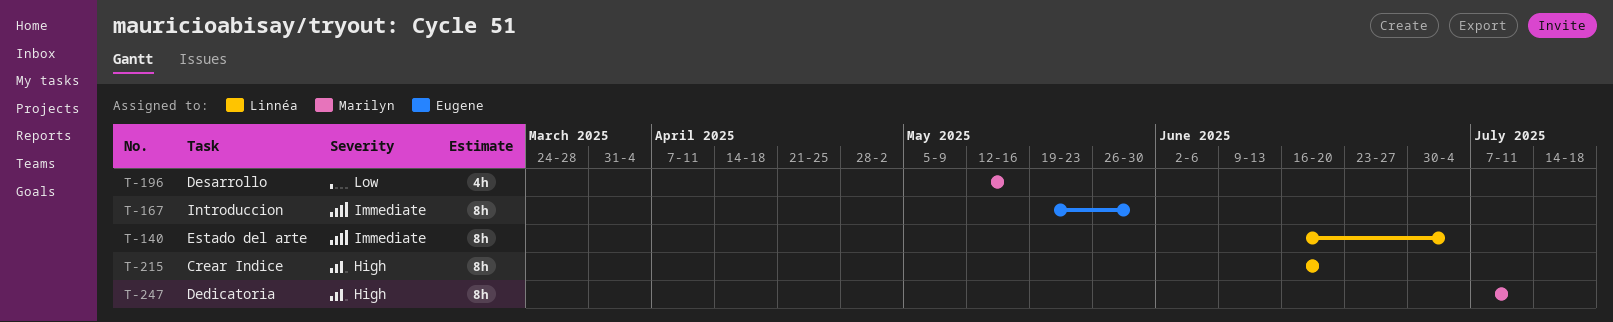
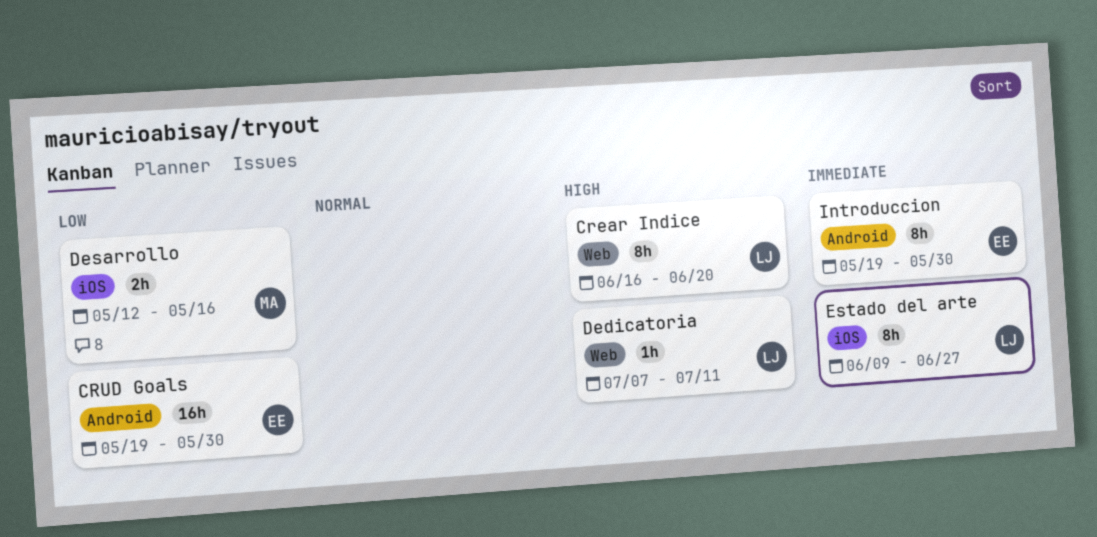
CRUD Goals: none -> present
Dedicatoria, owner: Marilyn -> Linnéa
Dedicatoria, estimate: 8h -> 1h
Desarrollo, estimate: 4h -> 2h
Estado del arte, start: Jun 16 -> Jun 9
Estado del arte, due: Jul 4 -> Jun 27

